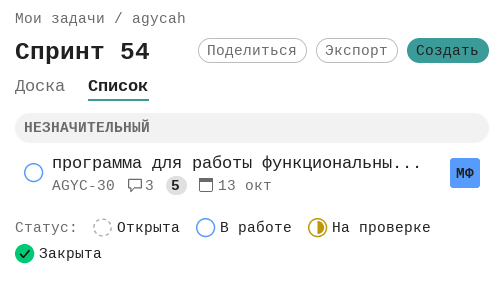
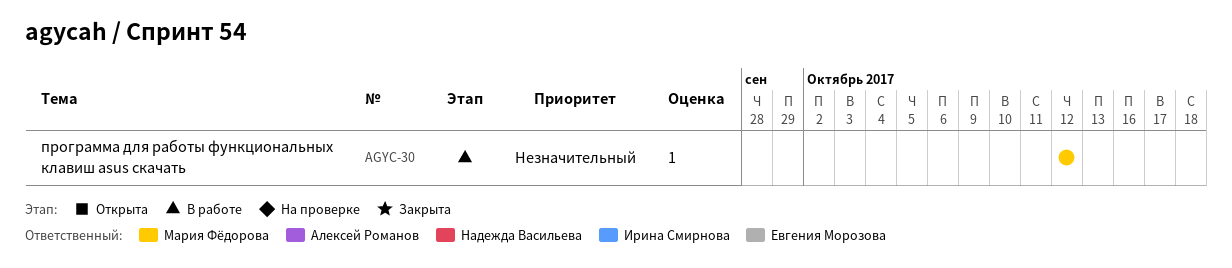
AGYC-30, estimate: 5 -> 1
AGYC-30, due: Oct 13 -> Oct 12

